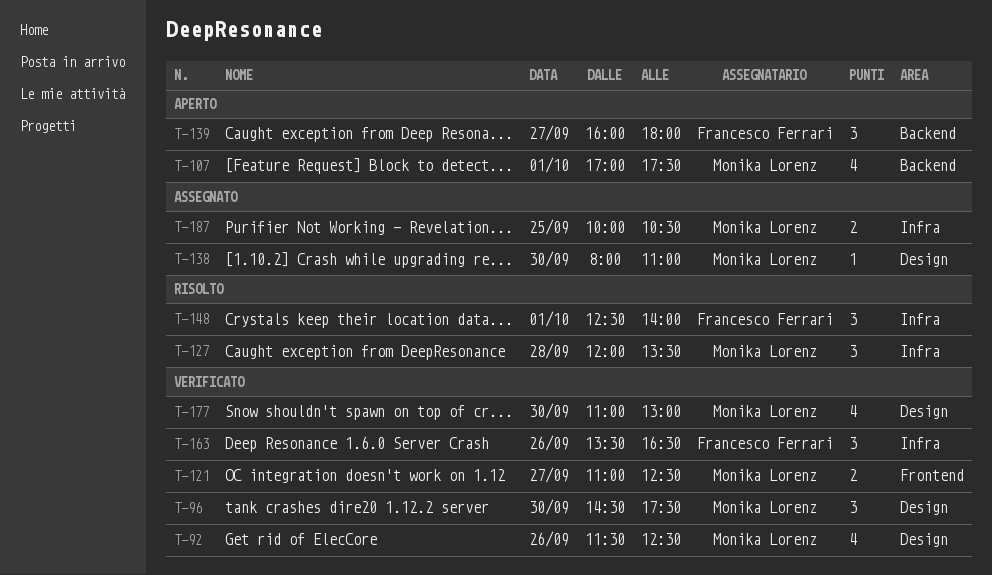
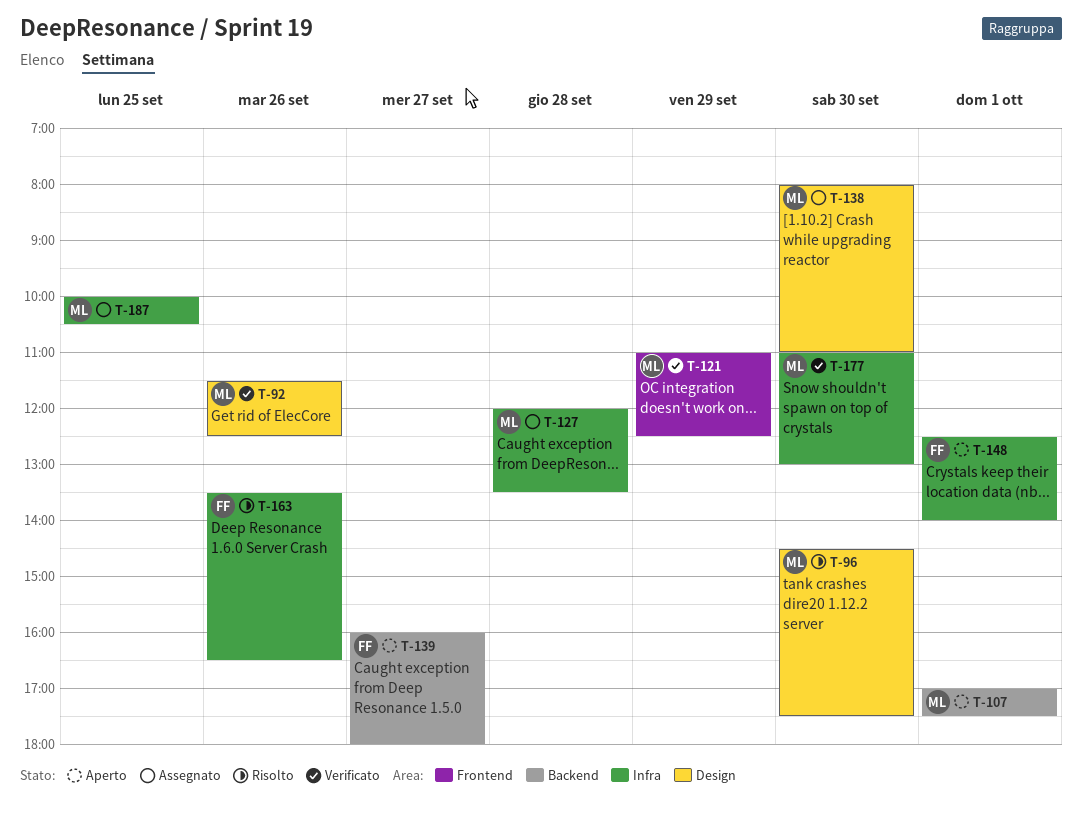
T-96, status: Verificato -> Risolto
T-121, day: Sep 27 -> Sep 29
T-127, status: Risolto -> Assegnato
T-148, status: Risolto -> Aperto
T-163, status: Verificato -> Risolto
T-177, label: Design -> Infra

